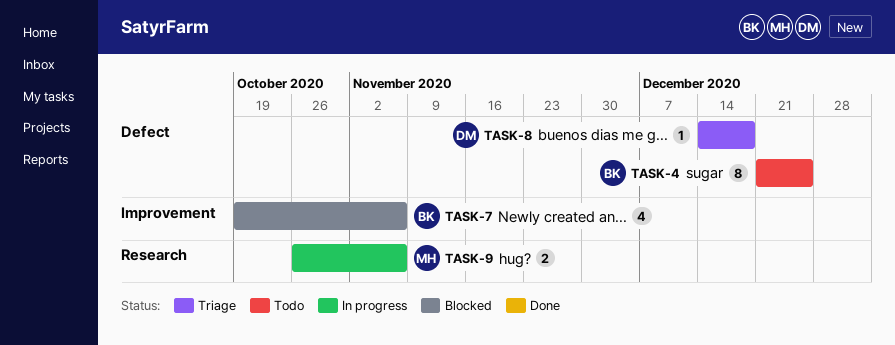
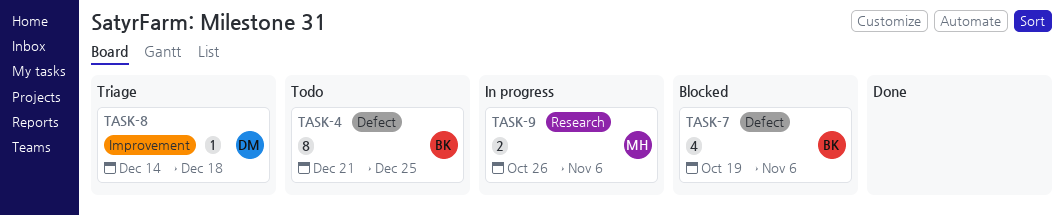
TASK-7, label: Improvement -> Defect
TASK-8, label: Defect -> Improvement

